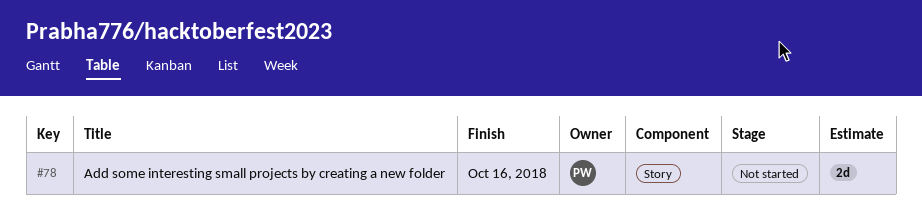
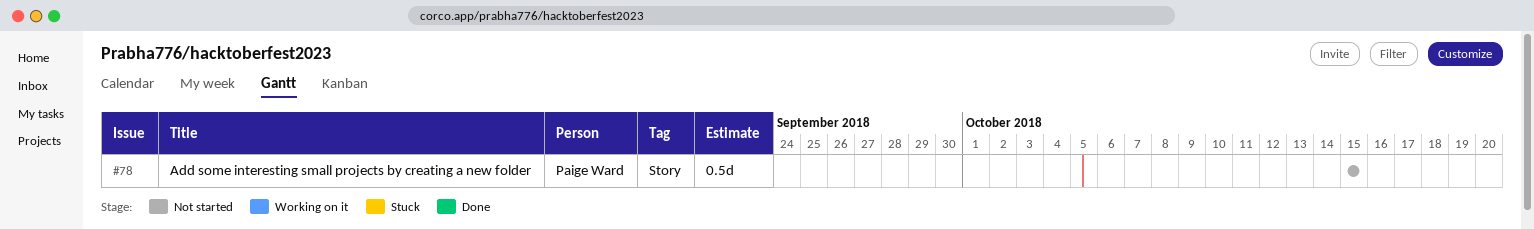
#78, estimate: 2d -> 0.5d
#78, due: Oct 16 -> Oct 15

